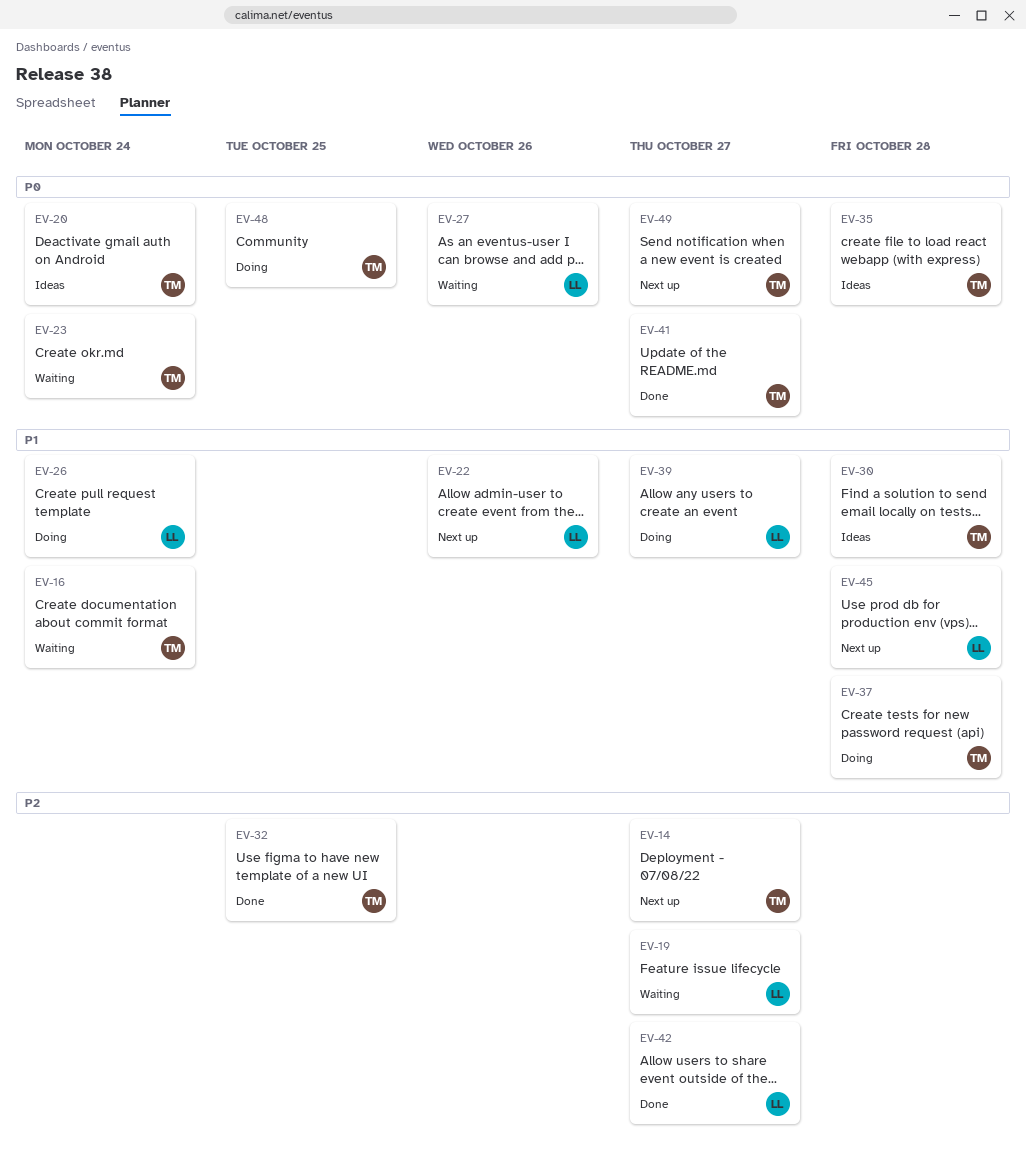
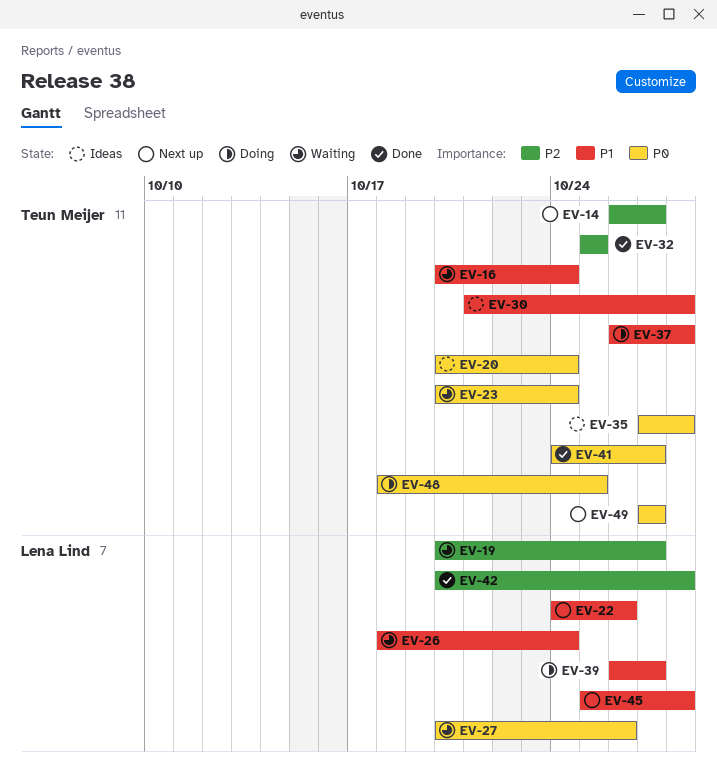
EV-26, status: Doing -> Waiting
EV-42, due: Oct 27 -> Oct 28

